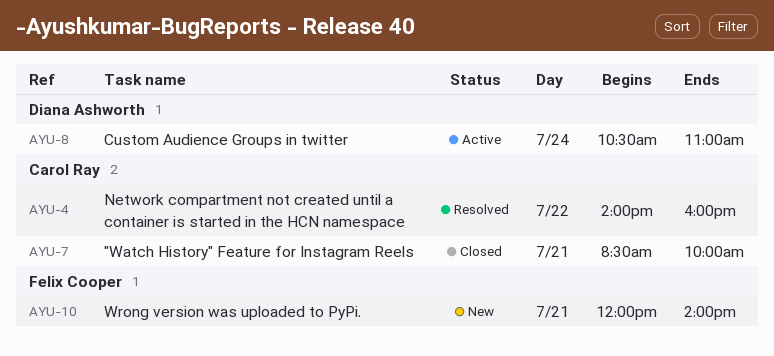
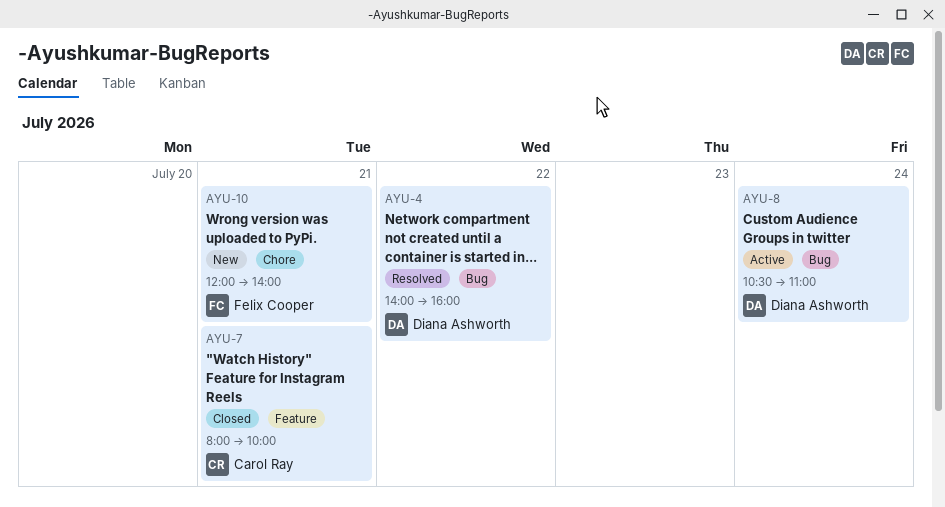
AYU-4, owner: Carol Ray -> Diana Ashworth
AYU-7, begins: 08:30 -> 08:00

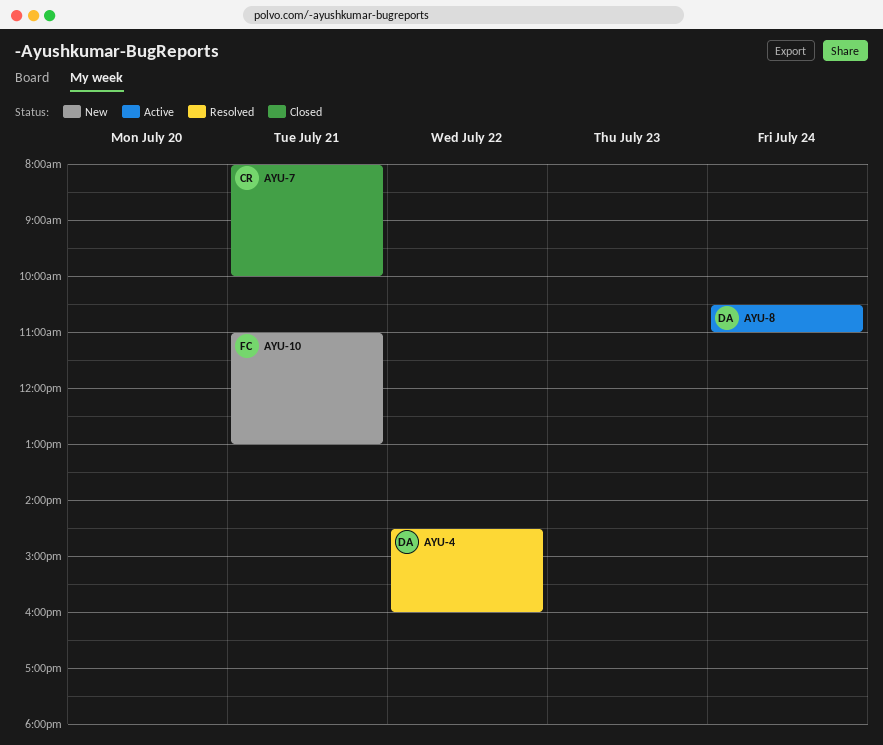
AYU-4, begins: 14:00 -> 14:30
AYU-10, begins: 12:00 -> 11:00
AYU-10, ends: 14:00 -> 13:00

